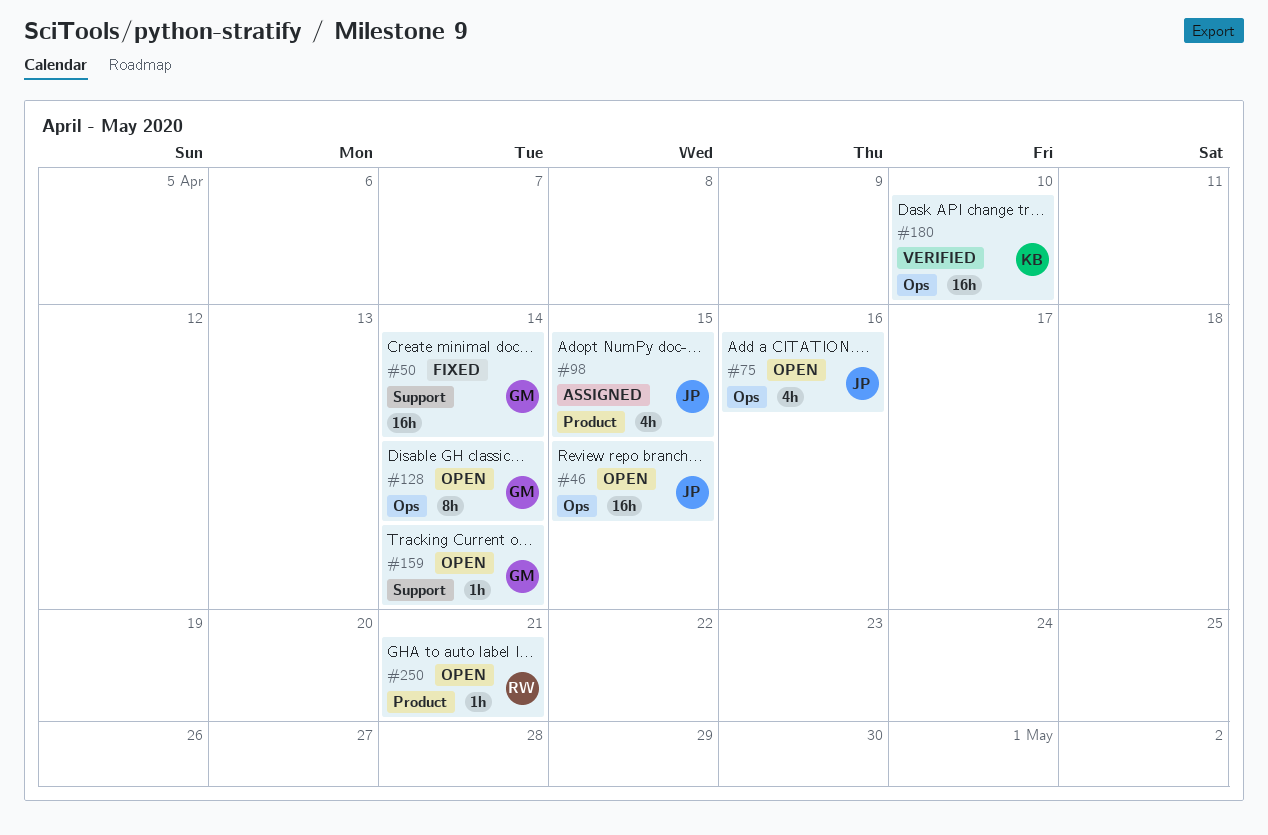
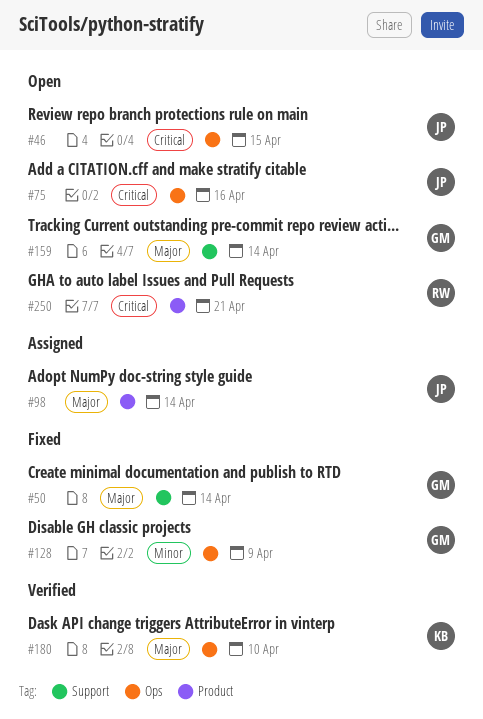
#98, due: Apr 15 -> Apr 14
#128, status: Open -> Fixed
#128, due: Apr 14 -> Apr 9

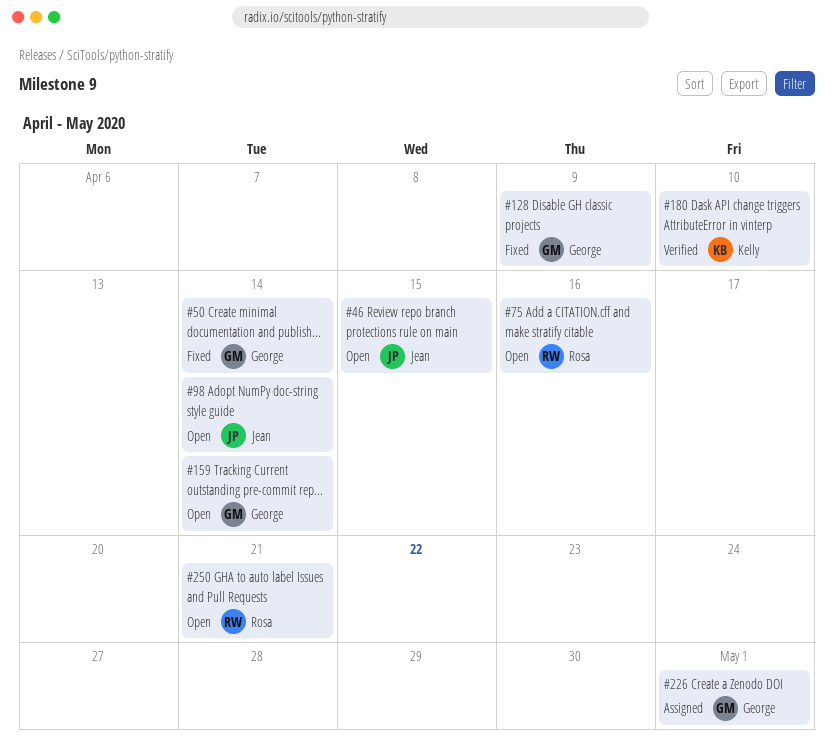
#75, owner: Jean -> Rosa
#98, status: Assigned -> Open
#226: none -> present

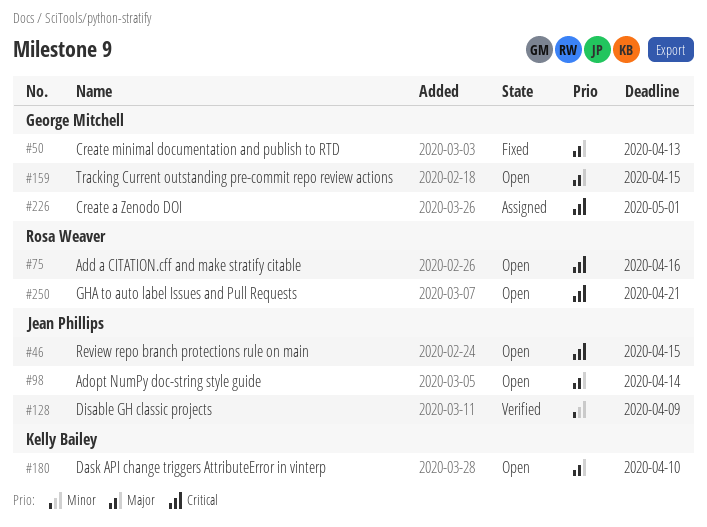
#50, due: Apr 14 -> Apr 13
#128, status: Fixed -> Verified
#128, owner: George Mitchell -> Jean Phillips
#159, due: Apr 14 -> Apr 15
#180, status: Verified -> Open

